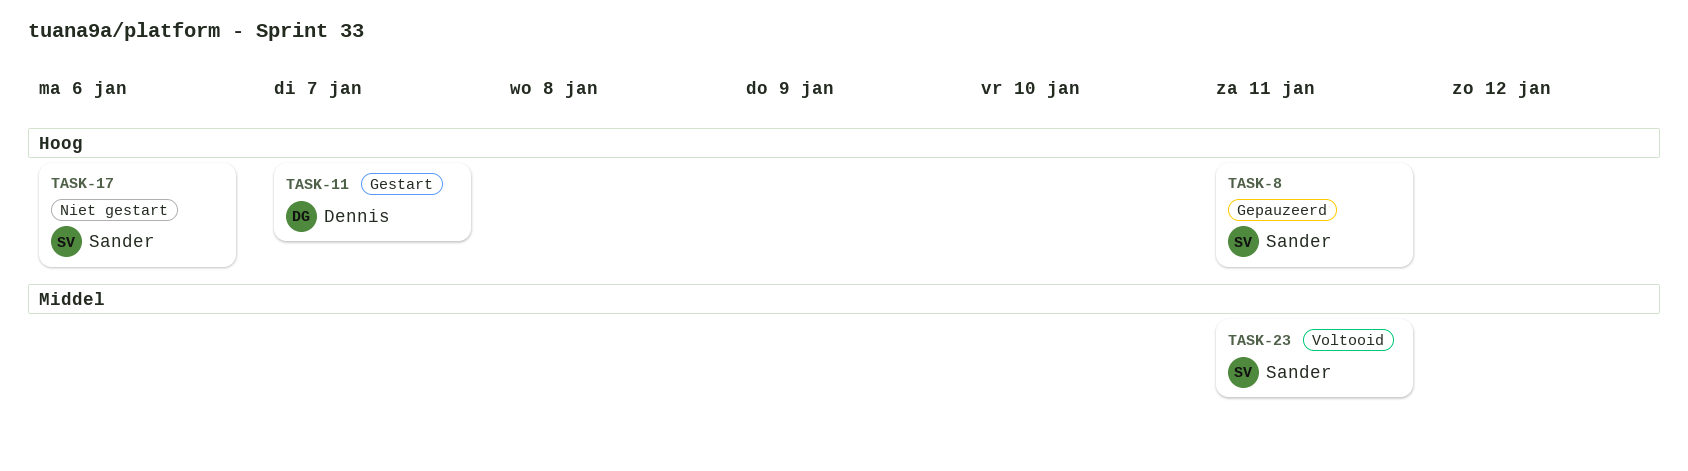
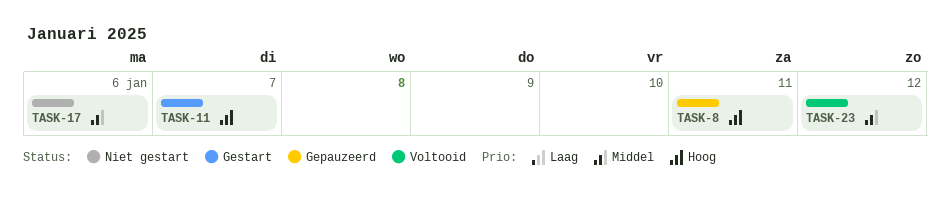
TASK-17, priority: Hoog -> Middel
TASK-23, due: Jan 11 -> Jan 12

